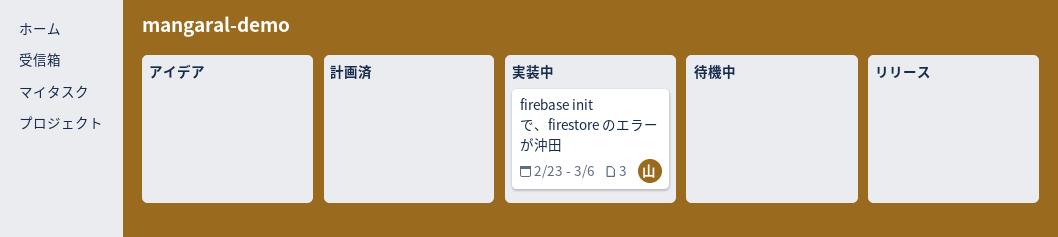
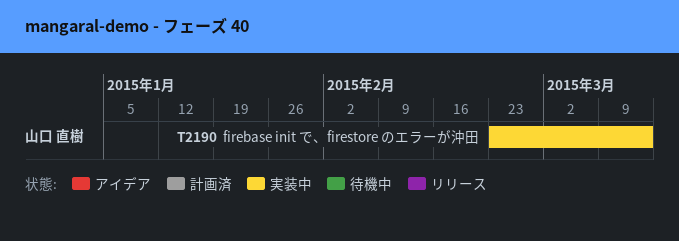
firebase init で、firestore のエラーが沖田, due: Mar 6 -> Mar 13

